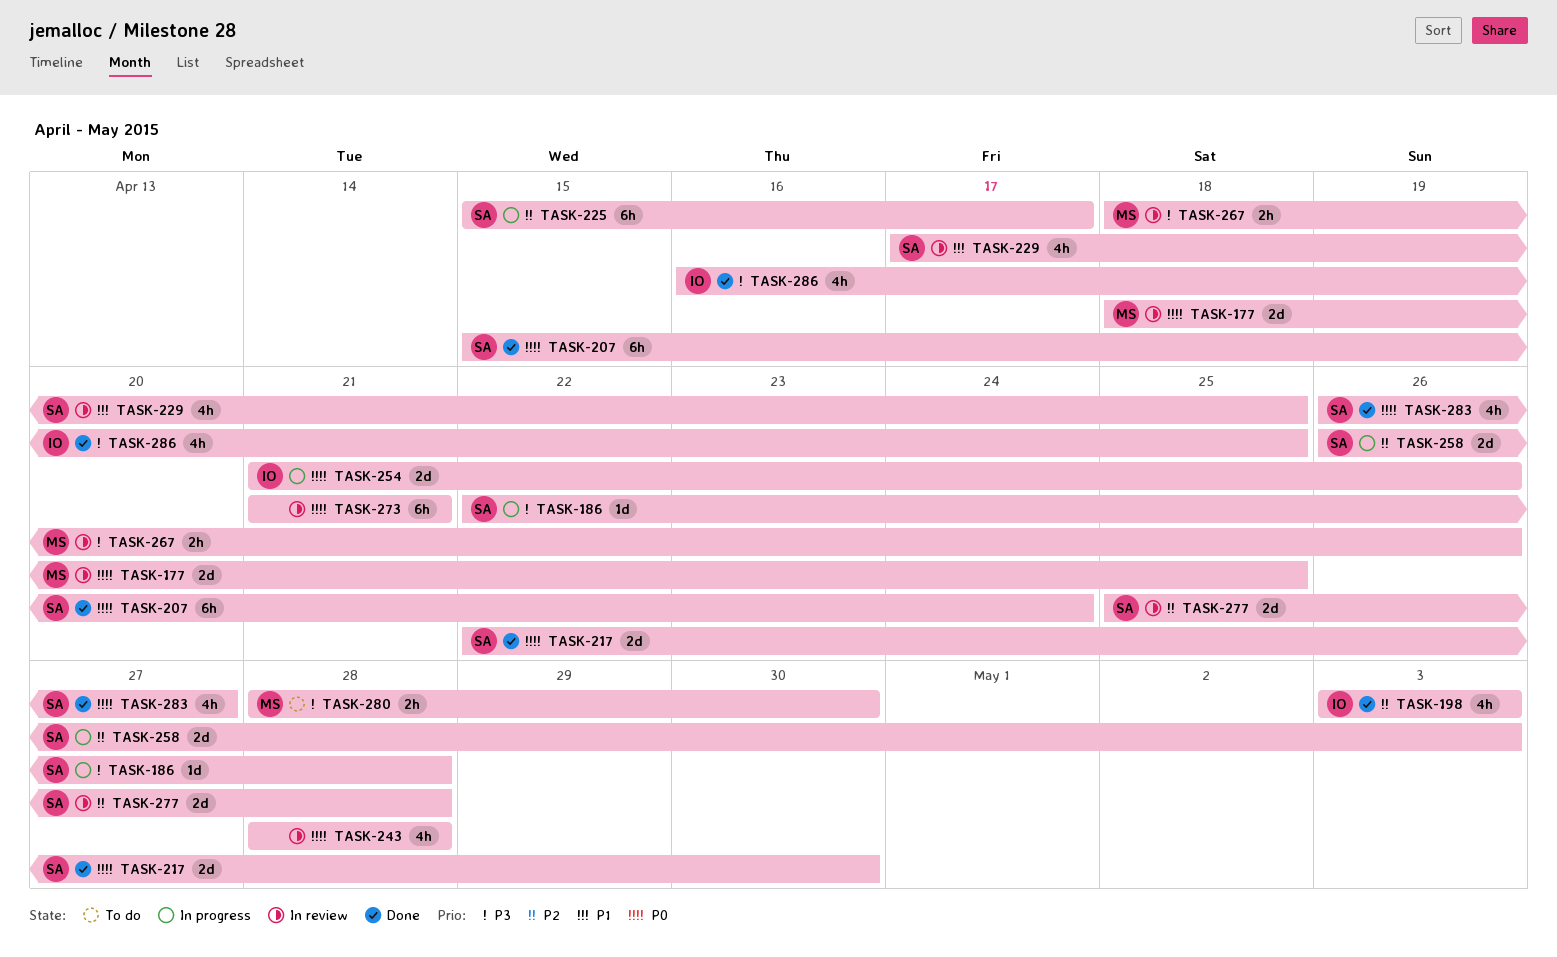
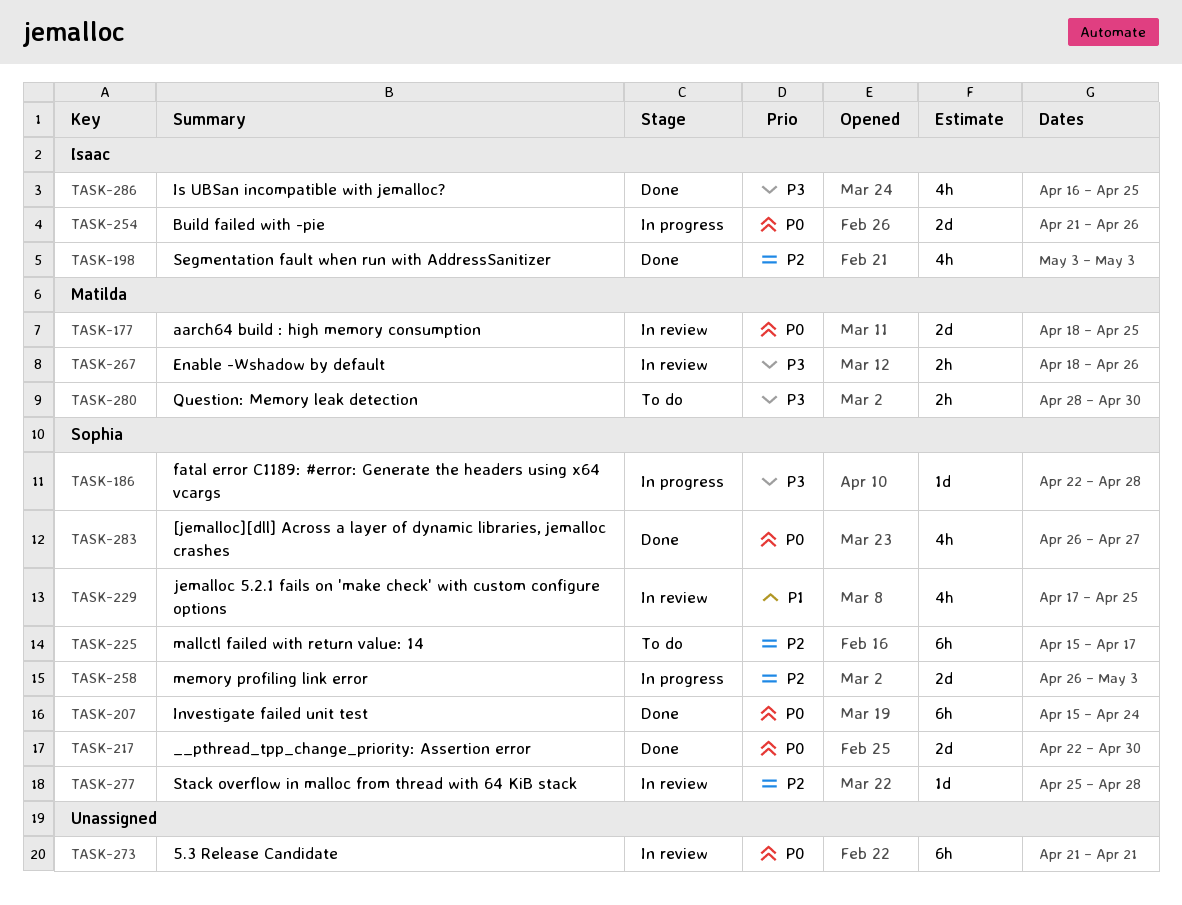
TASK-225, status: In progress -> To do
TASK-243: present -> none
TASK-277, estimate: 2d -> 1d

